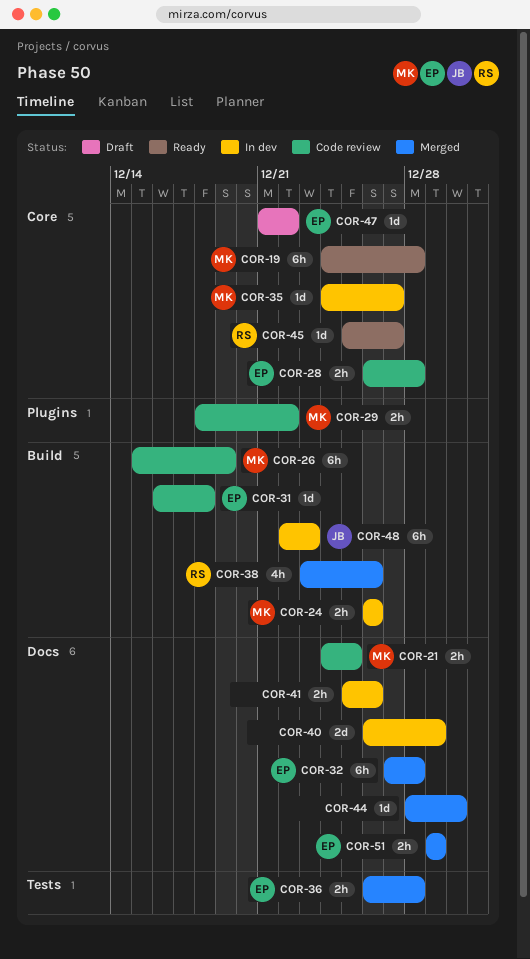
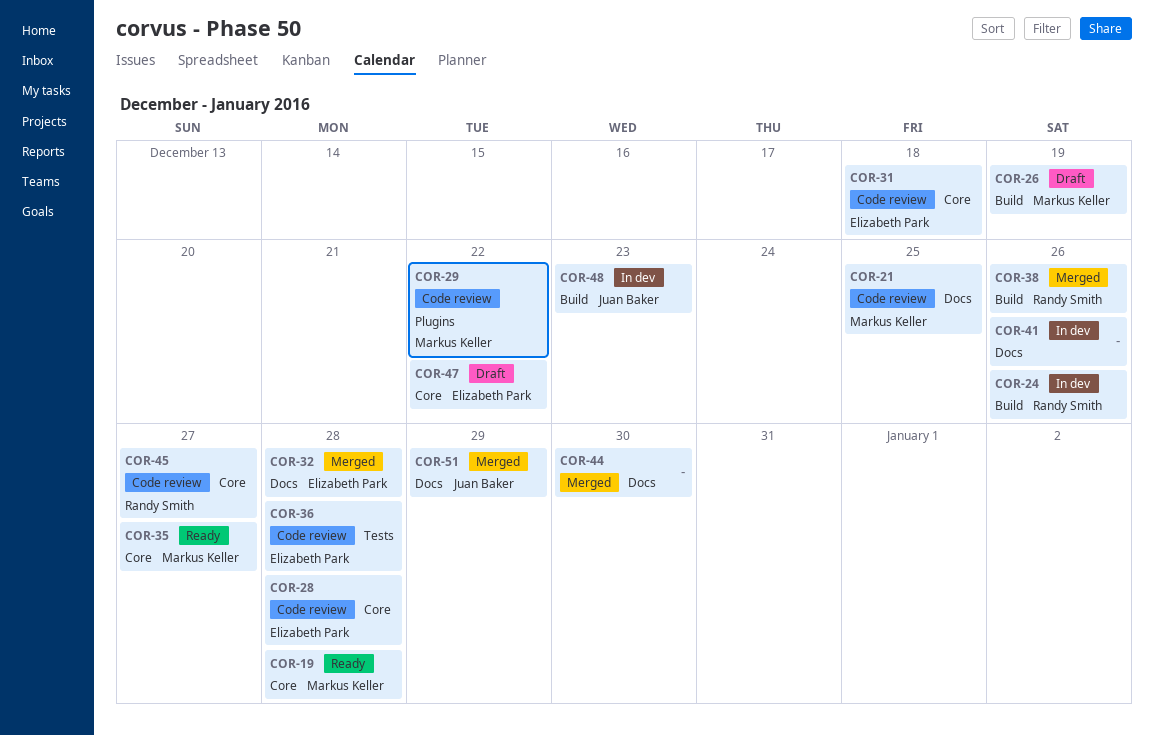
COR-24, owner: Markus Keller -> Randy Smith
COR-26, status: Code review -> Draft
COR-31, label: Build -> Core
COR-35, status: In dev -> Ready
COR-36, status: Merged -> Code review
COR-40: present -> none
COR-45, status: Ready -> Code review
COR-51, owner: Elizabeth Park -> Juan Baker

